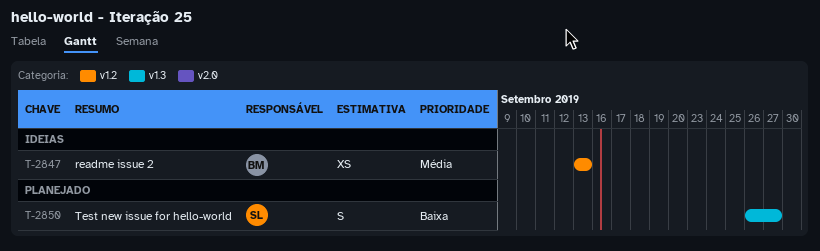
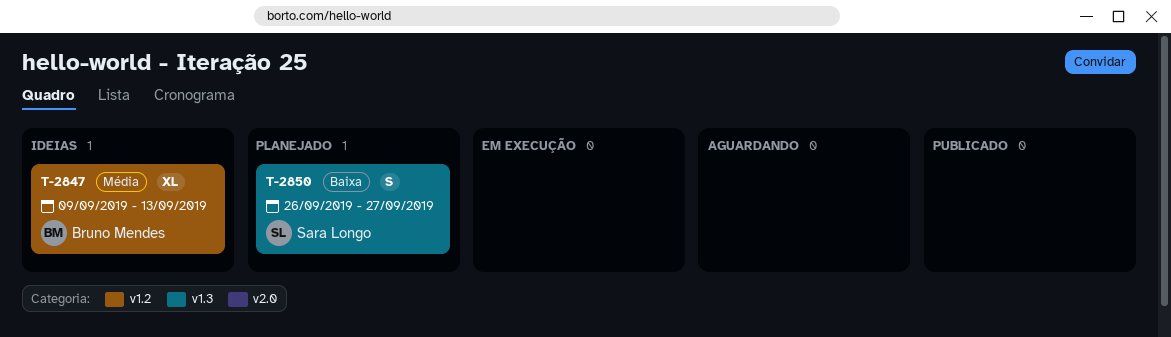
T-2847, estimate: XS -> XL
T-2847, start: Sep 13 -> Sep 9

